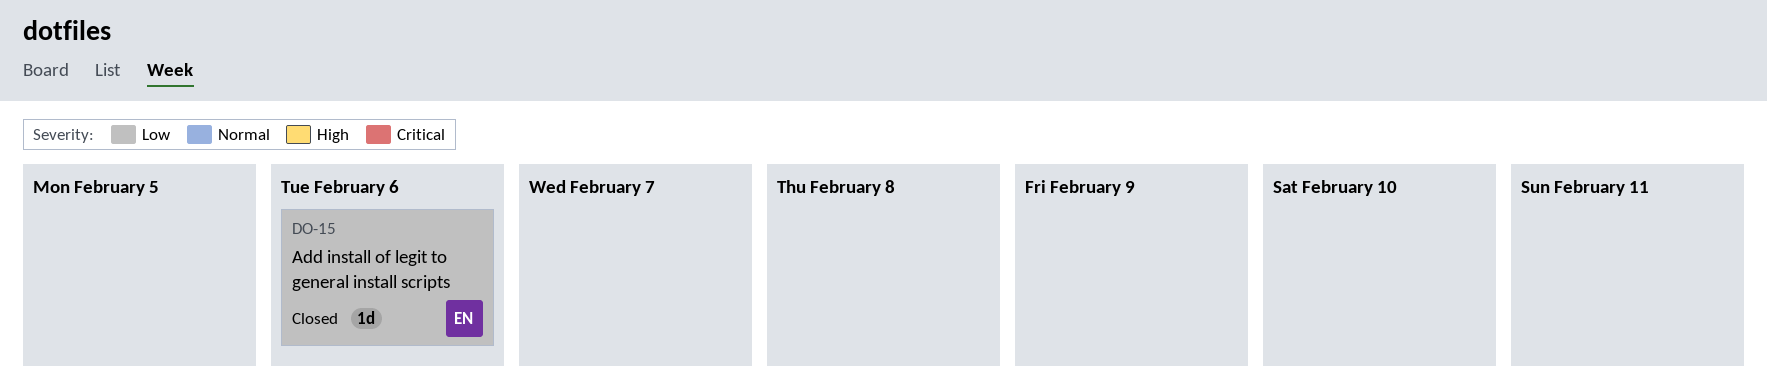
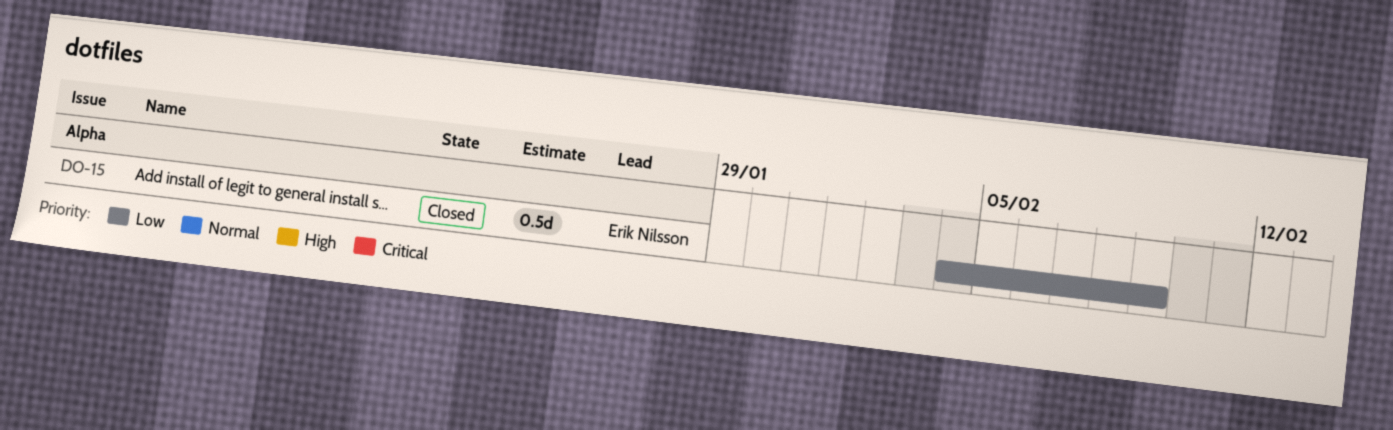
DO-15, estimate: 1d -> 0.5d
DO-15, due: Feb 6 -> Feb 9

